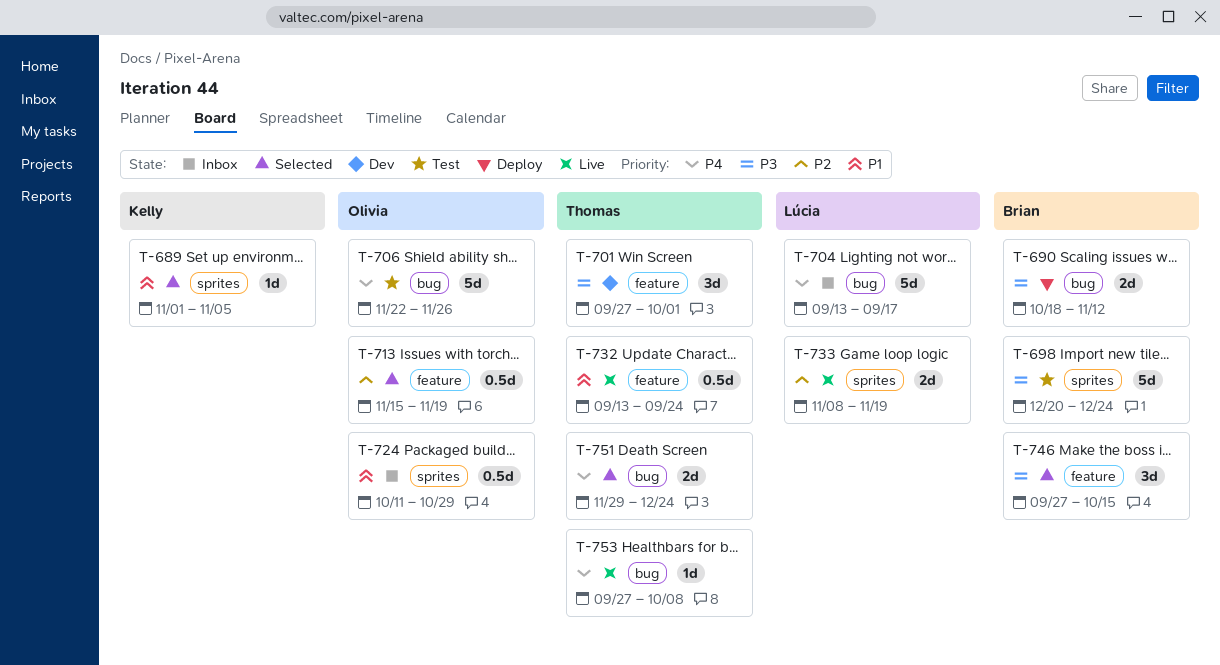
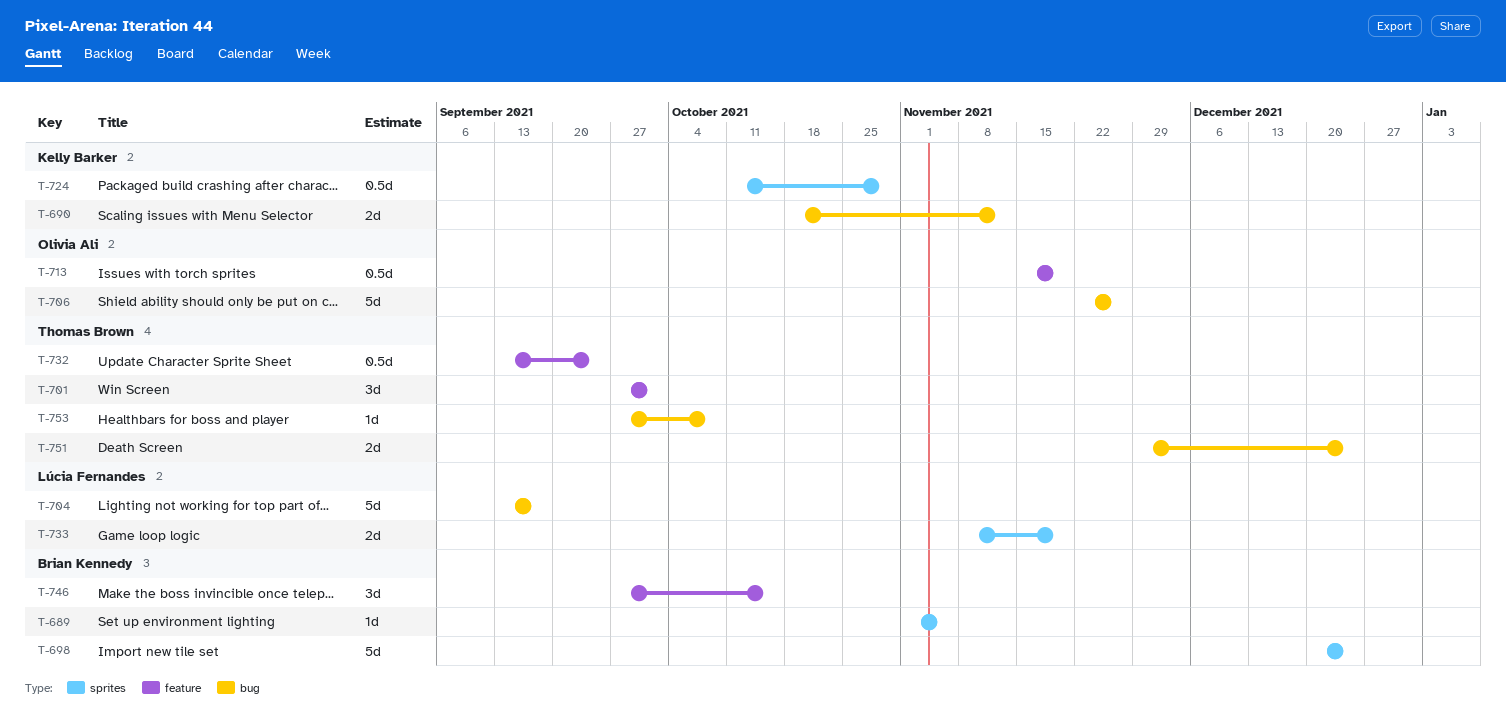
T-689, owner: Kelly Barker -> Brian Kennedy
T-690, owner: Brian Kennedy -> Kelly Barker
T-724, owner: Olivia Ali -> Kelly Barker

